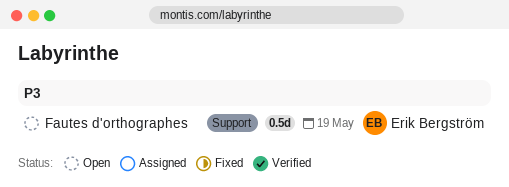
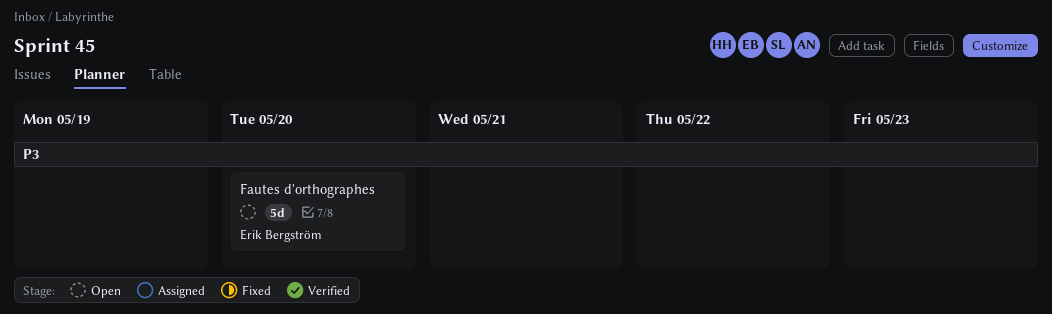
Fautes d'orthographes, estimate: 0.5d -> 5d
Fautes d'orthographes, due: May 19 -> May 20

